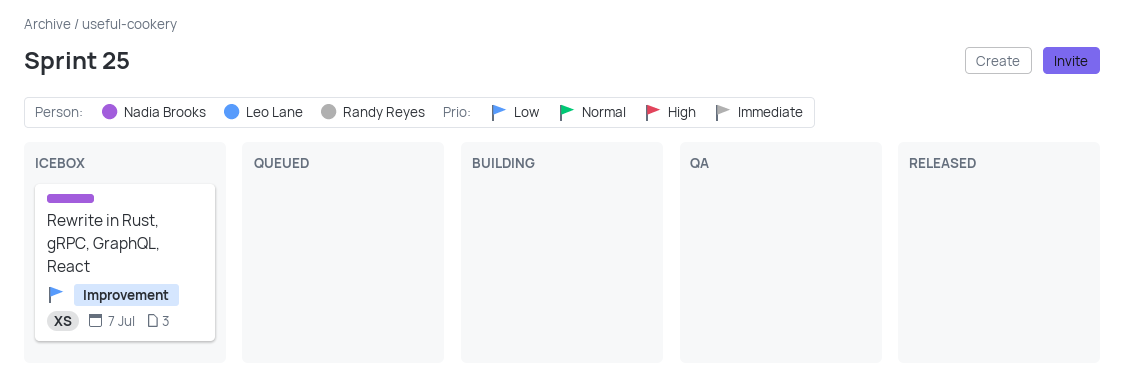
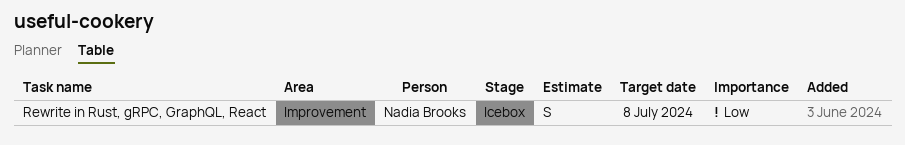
Rewrite in Rust, gRPC, GraphQL, React, estimate: XS -> S
Rewrite in Rust, gRPC, GraphQL, React, due: Jul 7 -> Jul 8

